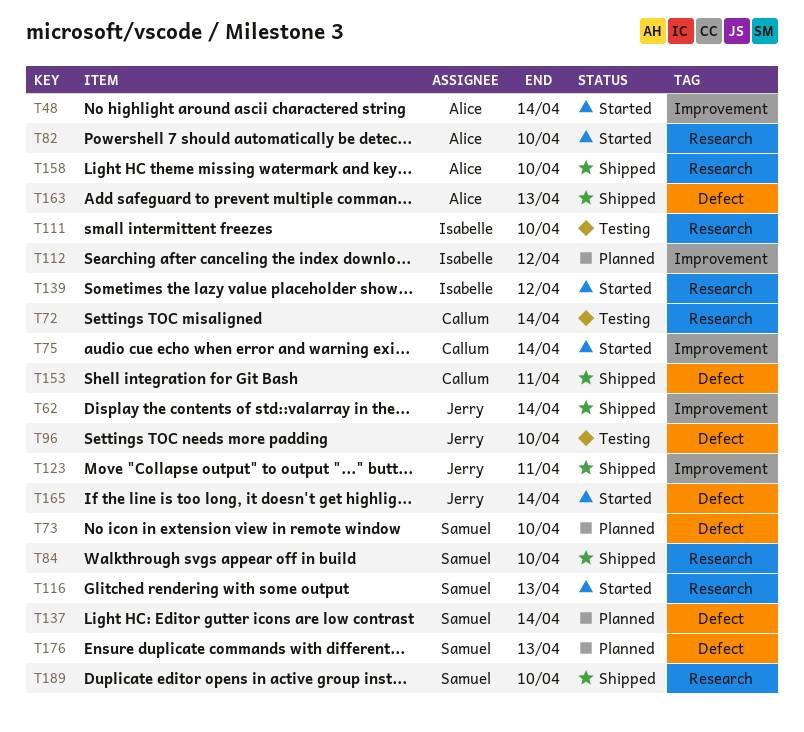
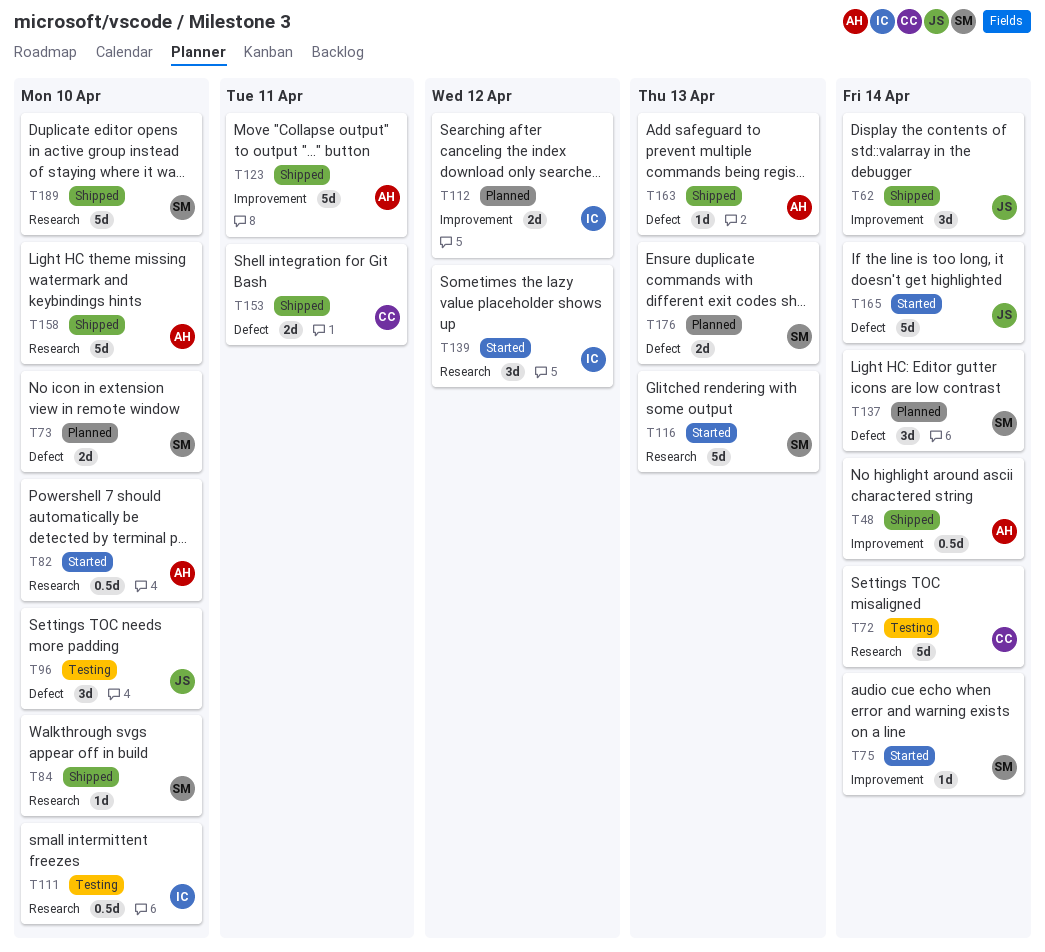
T48, status: Started -> Shipped
T75, owner: Callum -> Samuel
T123, owner: Jerry -> Alice

